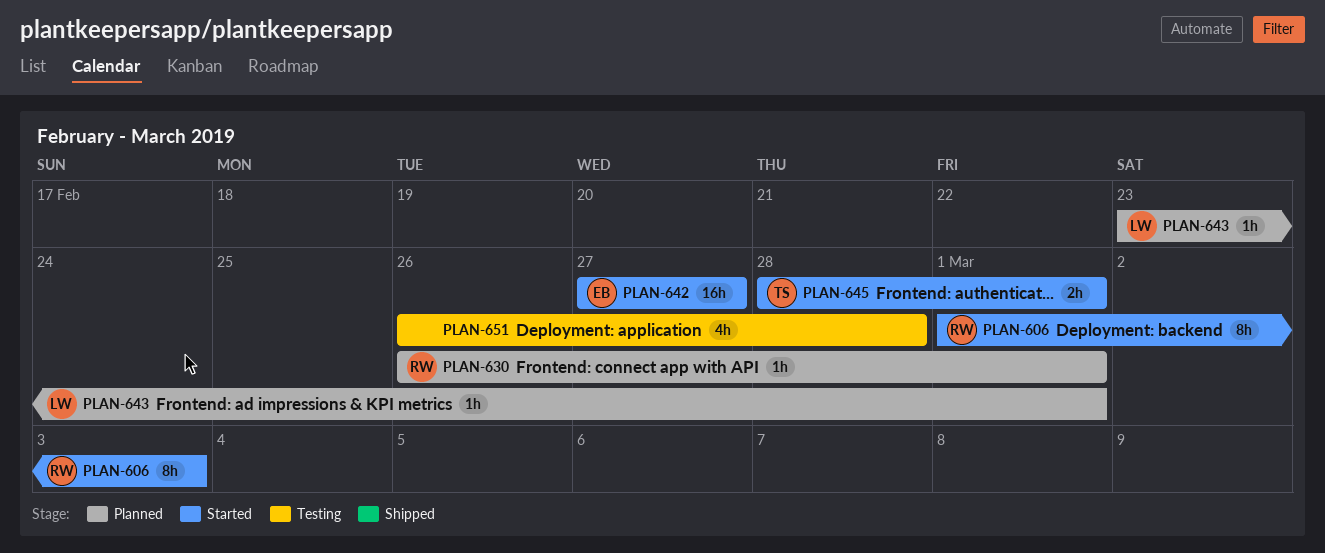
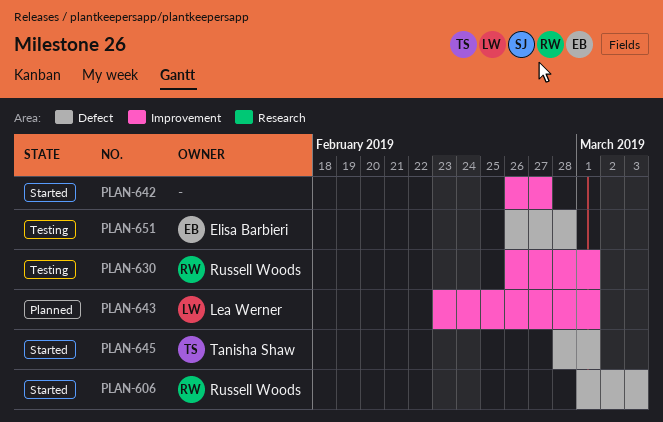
PLAN-630, status: Planned -> Testing
PLAN-642, owner: Elisa Barbieri -> none
PLAN-642, start: Feb 27 -> Feb 26
PLAN-651, owner: none -> Elisa Barbieri

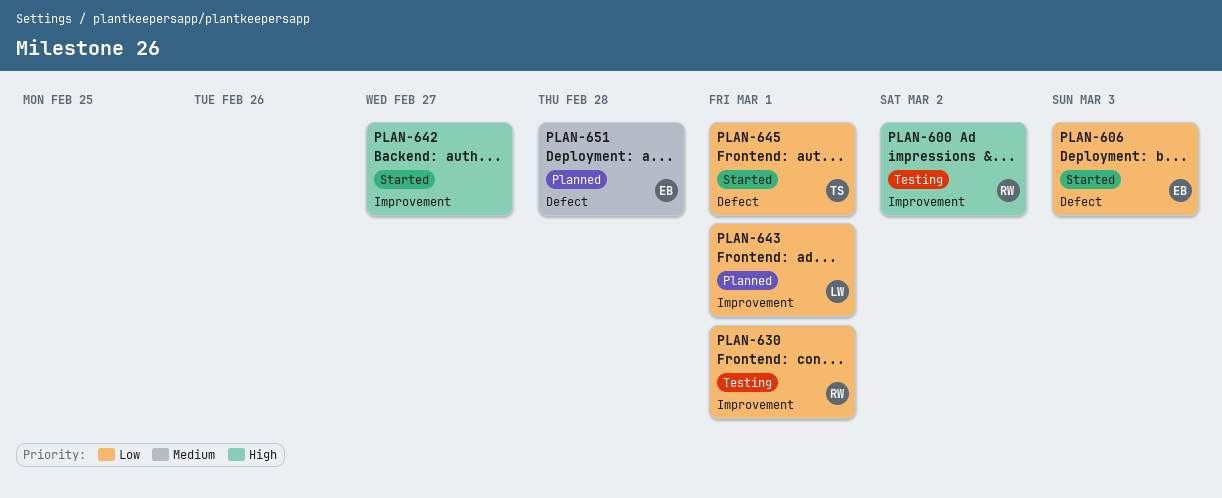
PLAN-600: none -> present
PLAN-606, owner: Russell Woods -> Elisa Barbieri
PLAN-651, status: Testing -> Planned

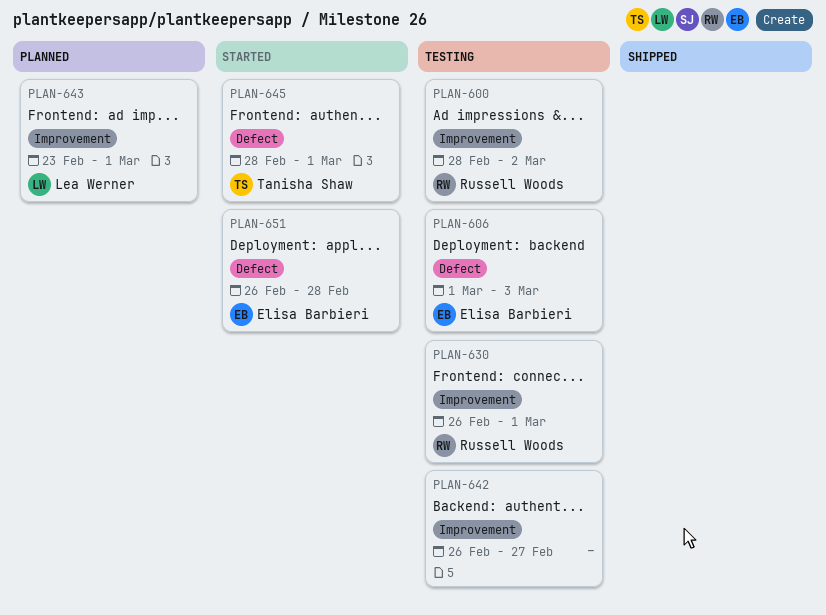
PLAN-606, status: Started -> Testing
PLAN-642, status: Started -> Testing
PLAN-651, status: Planned -> Started

